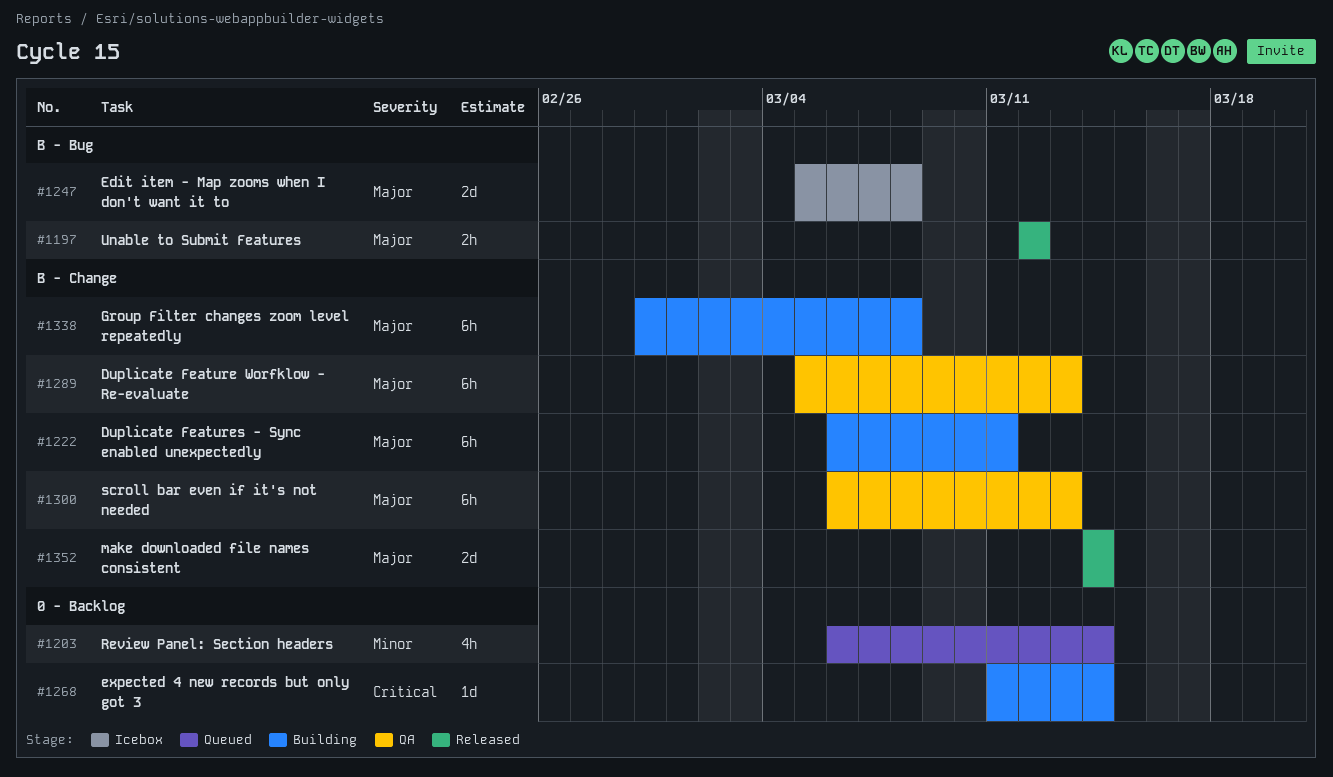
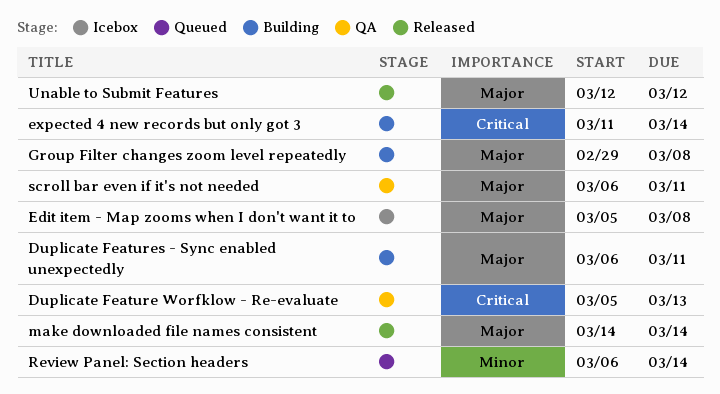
Duplicate Feature Worfklow - Re-evaluate, priority: Major -> Critical
scroll bar even if it's not needed, due: Mar 13 -> Mar 11

